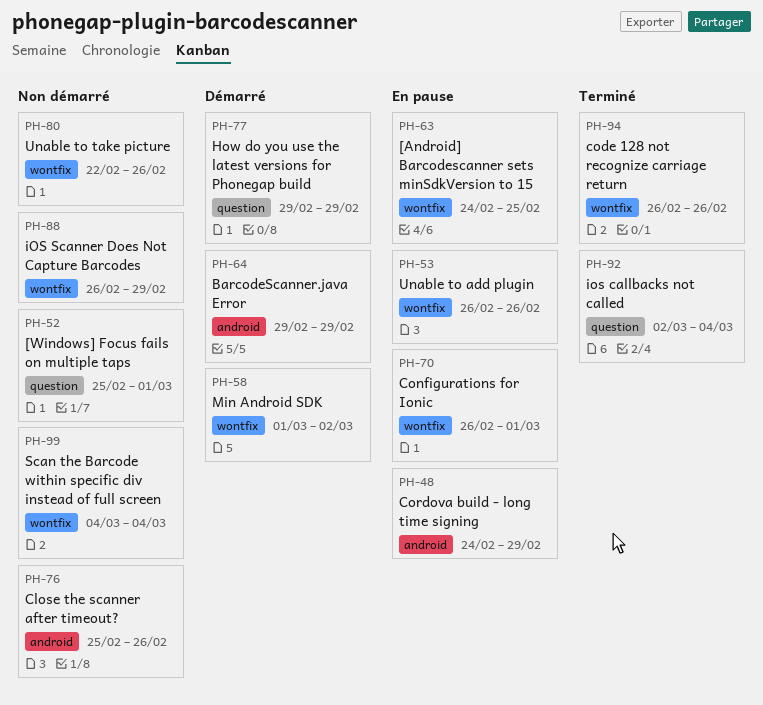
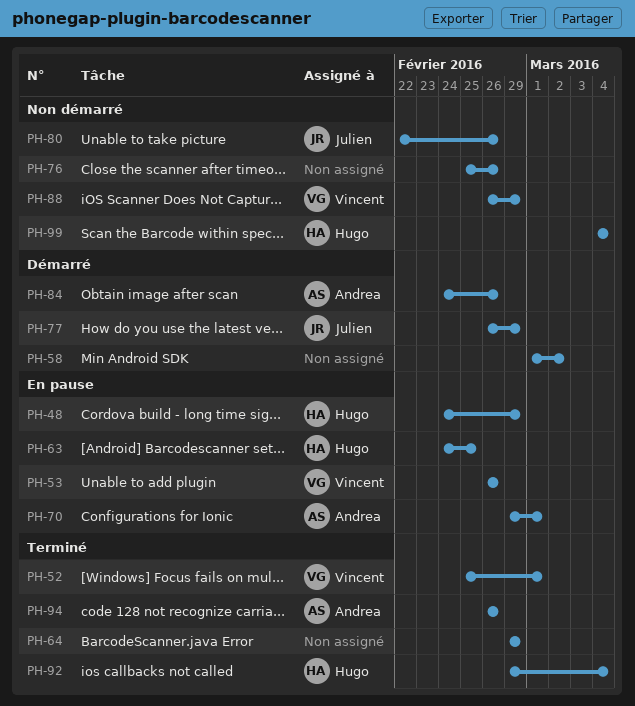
PH-52, status: Non démarré -> Terminé
PH-64, status: Démarré -> Terminé
PH-70, start: Feb 26 -> Feb 29
PH-77, start: Feb 29 -> Feb 26
PH-84: none -> present
PH-92, start: Mar 2 -> Feb 29

